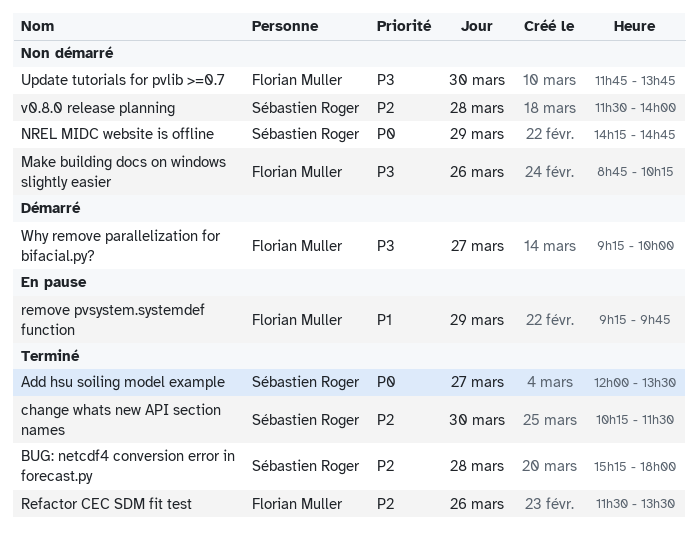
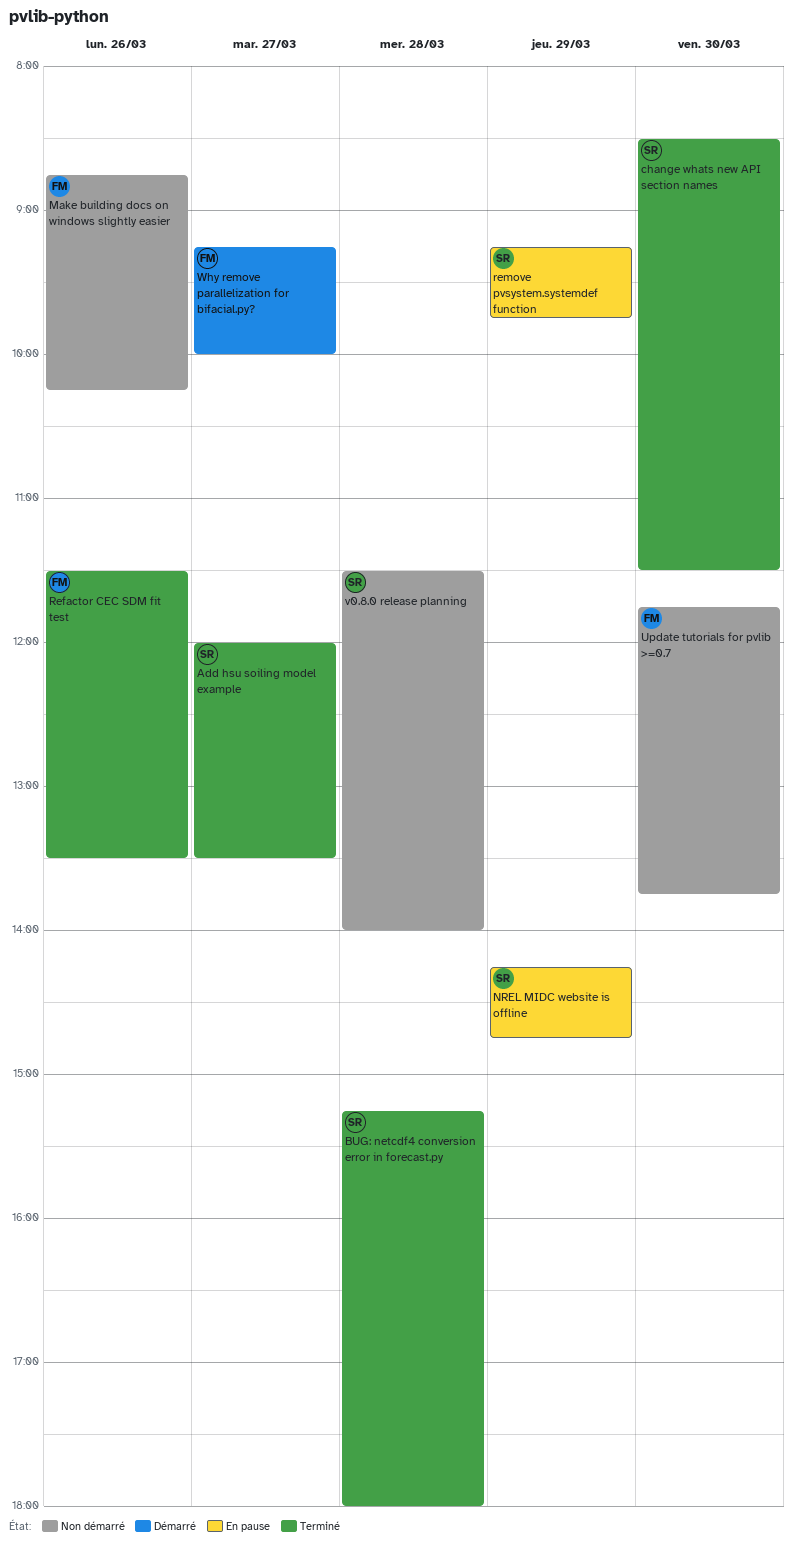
change whats new API section names, begins: 10:15 -> 08:30
NREL MIDC website is offline, status: Non démarré -> En pause
remove pvsystem.systemdef function, owner: Florian Muller -> Sébastien Roger

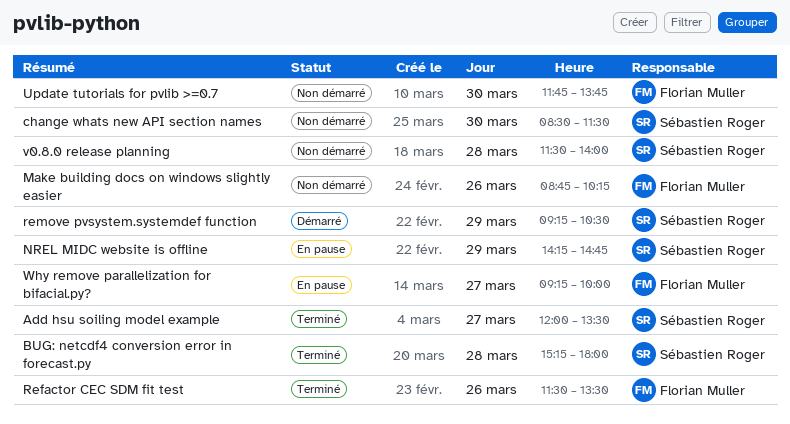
change whats new API section names, status: Terminé -> Non démarré
remove pvsystem.systemdef function, status: En pause -> Démarré
remove pvsystem.systemdef function, ends: 09:45 -> 10:30
Why remove parallelization for bifacial.py?, status: Démarré -> En pause

